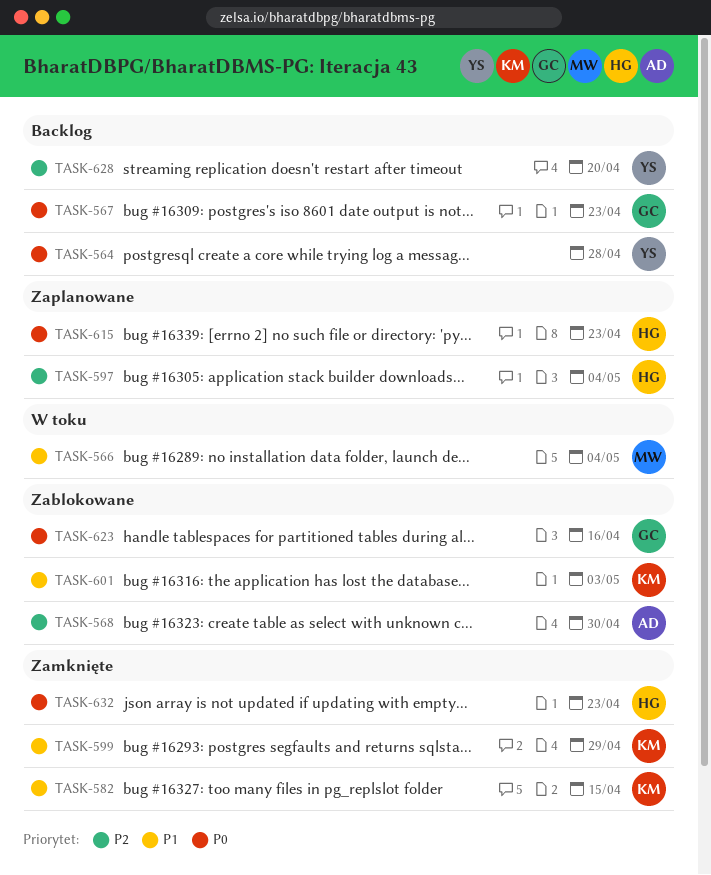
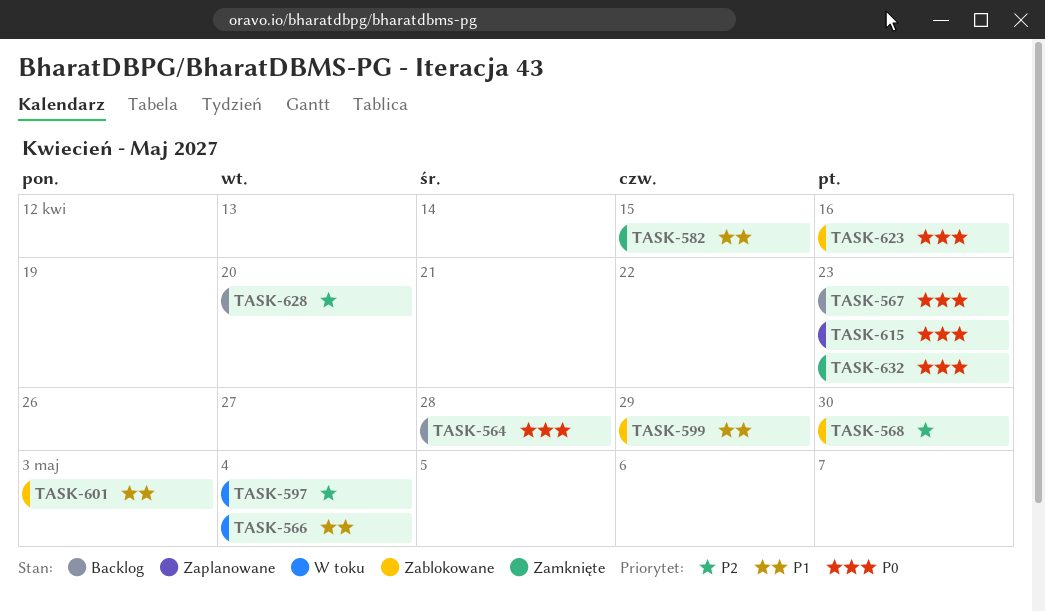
TASK-597, status: Zaplanowane -> W toku
TASK-599, status: Zamknięte -> Zablokowane

